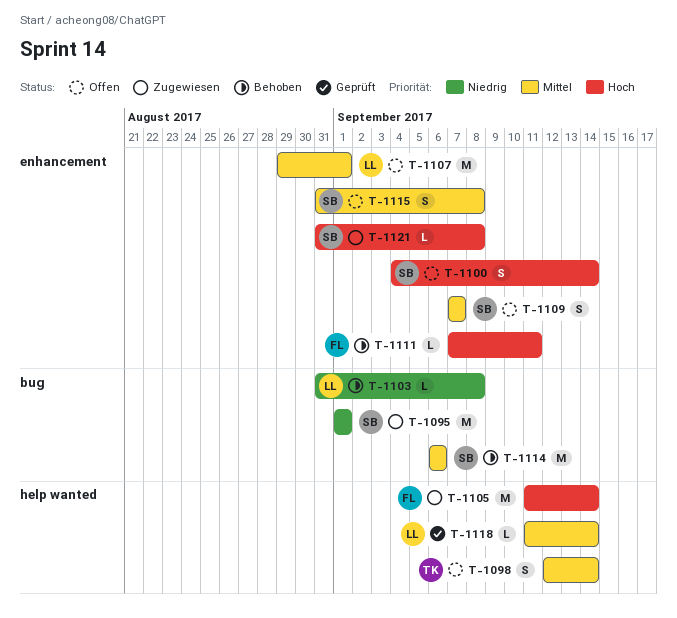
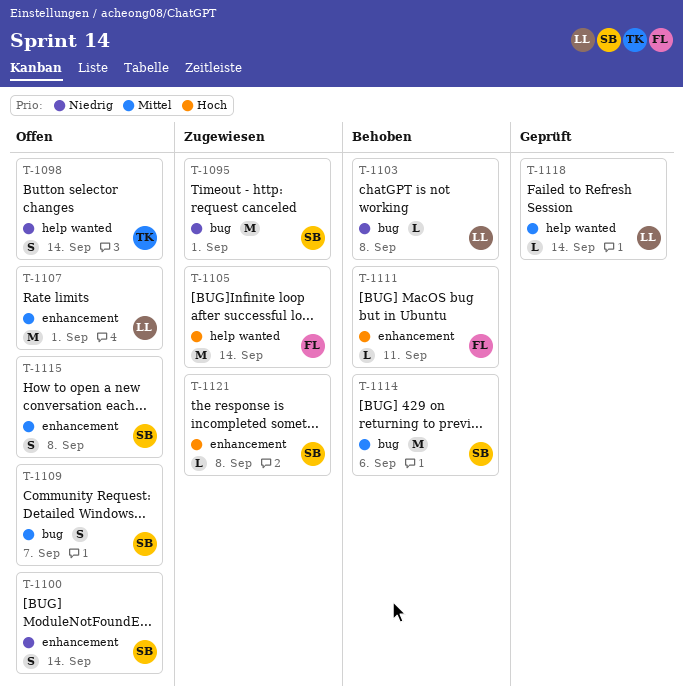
T-1098, priority: Mittel -> Niedrig
T-1100, priority: Hoch -> Niedrig
T-1109, label: enhancement -> bug

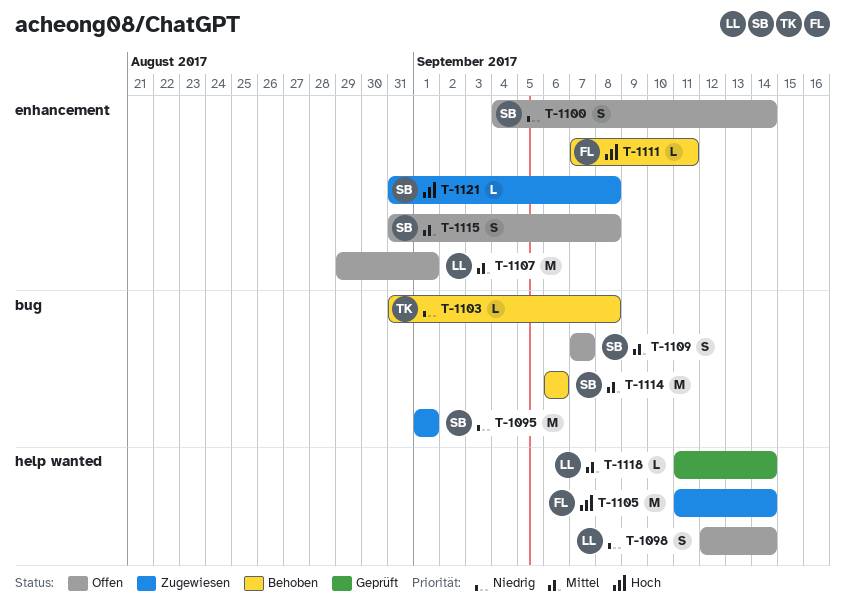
T-1098, owner: TK -> LL
T-1103, owner: LL -> TK

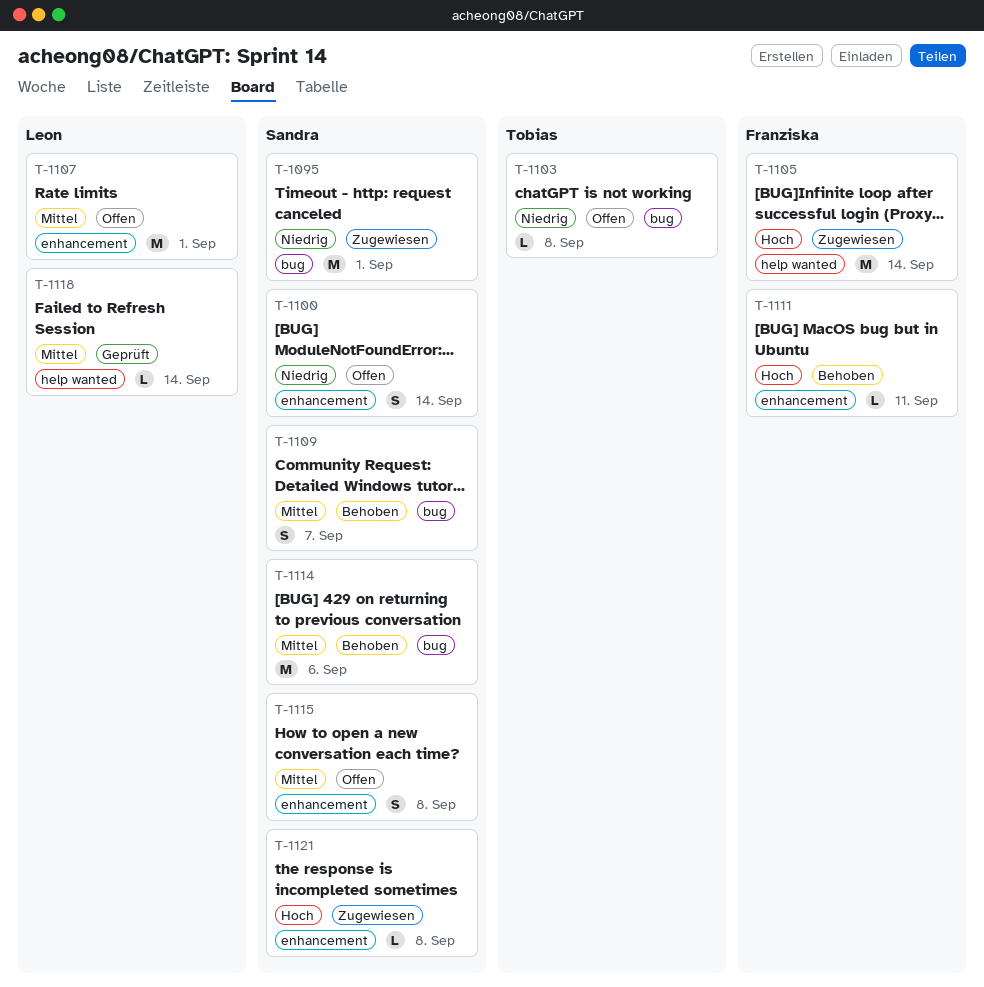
T-1098: present -> none
T-1103, status: Behoben -> Offen
T-1109, status: Offen -> Behoben

